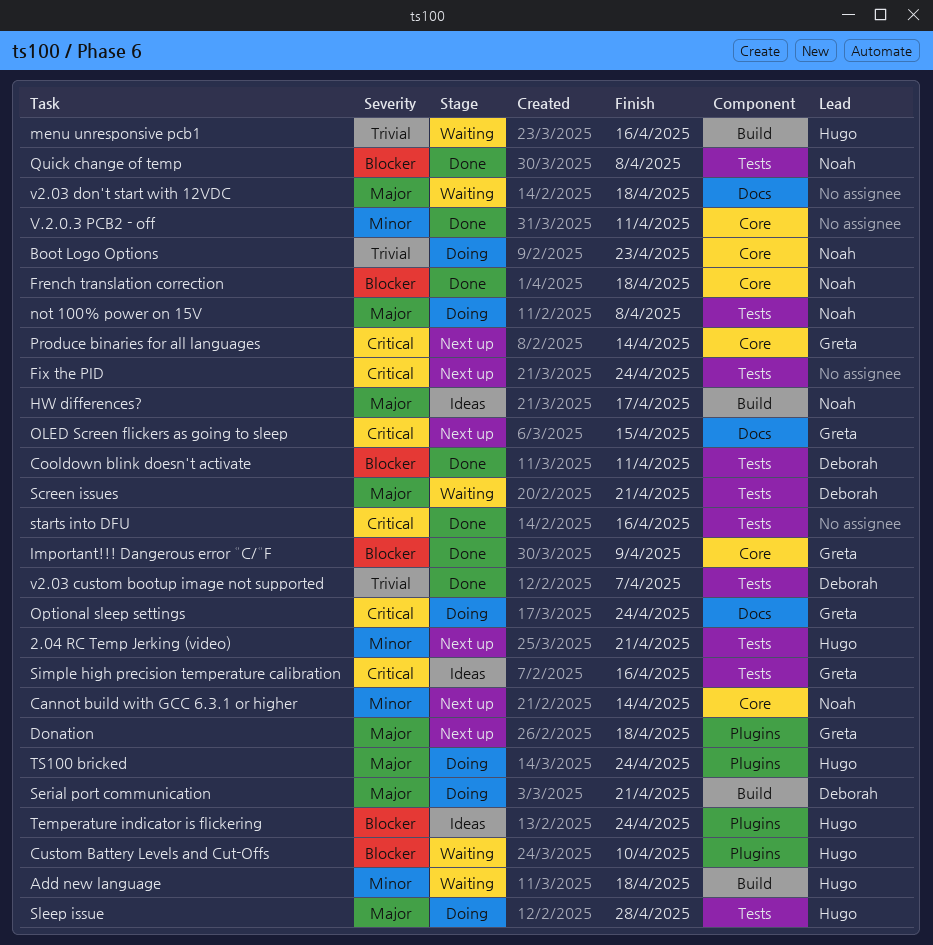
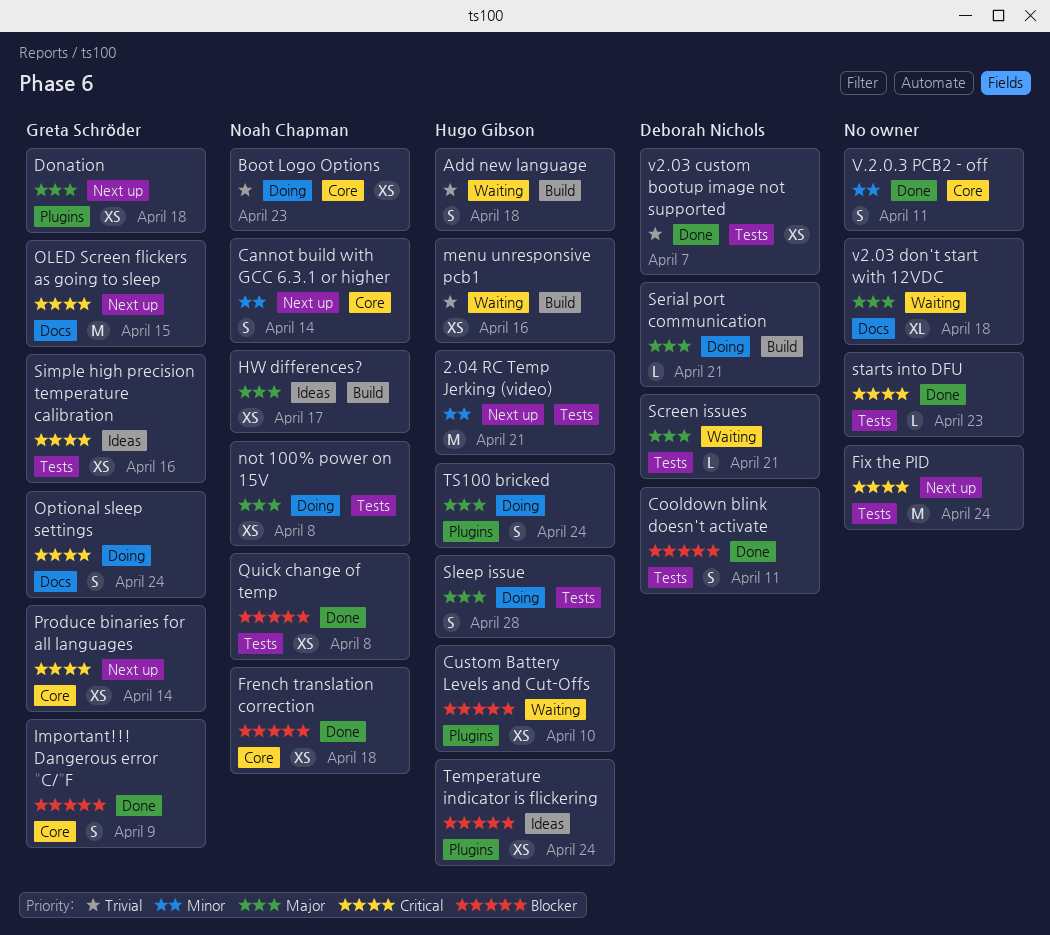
Add new language, priority: Minor -> Trivial
starts into DFU, due: Apr 16 -> Apr 23

